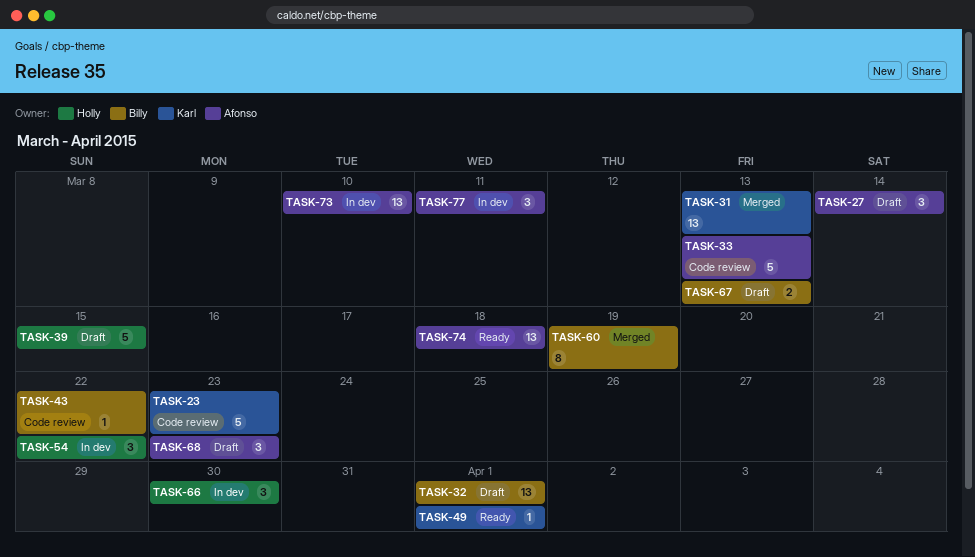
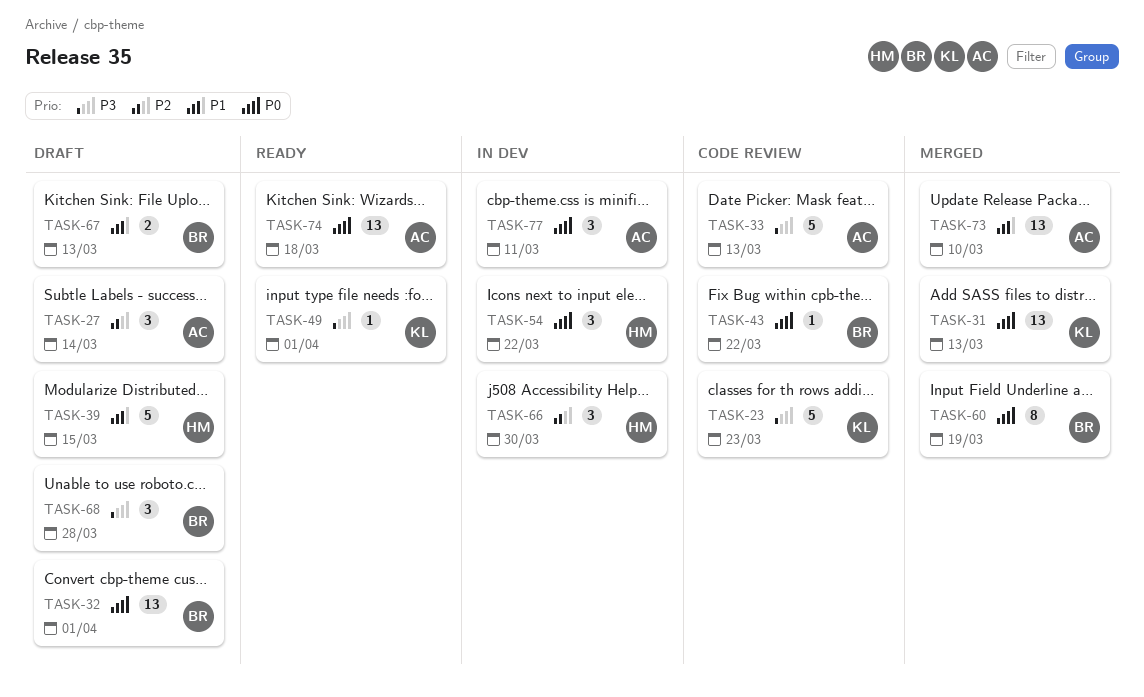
TASK-68, owner: Afonso -> Billy
TASK-68, due: Mar 23 -> Mar 28
TASK-73, status: In dev -> Merged

